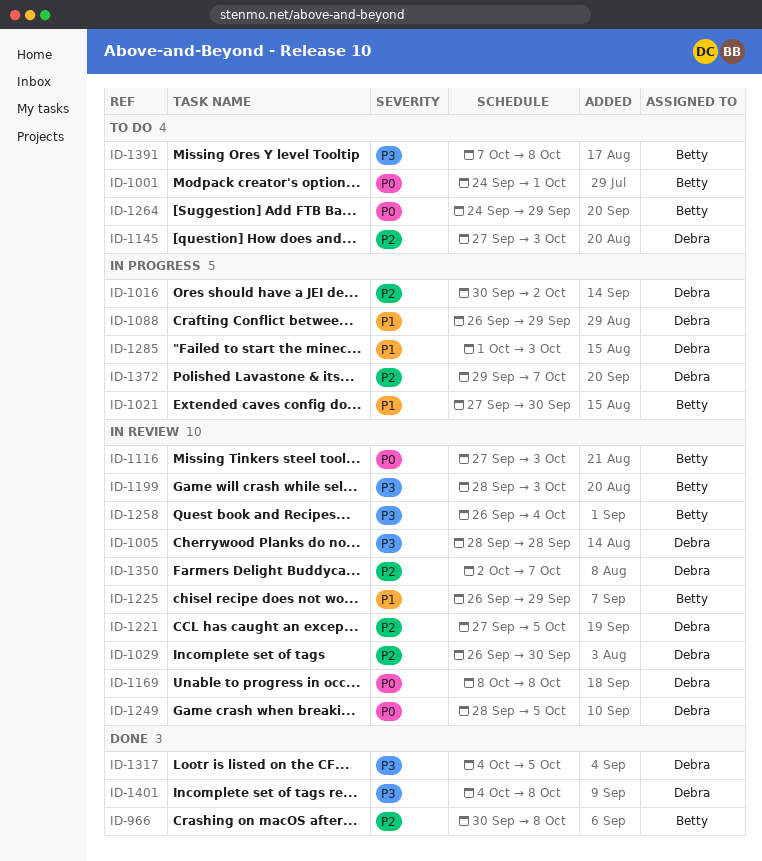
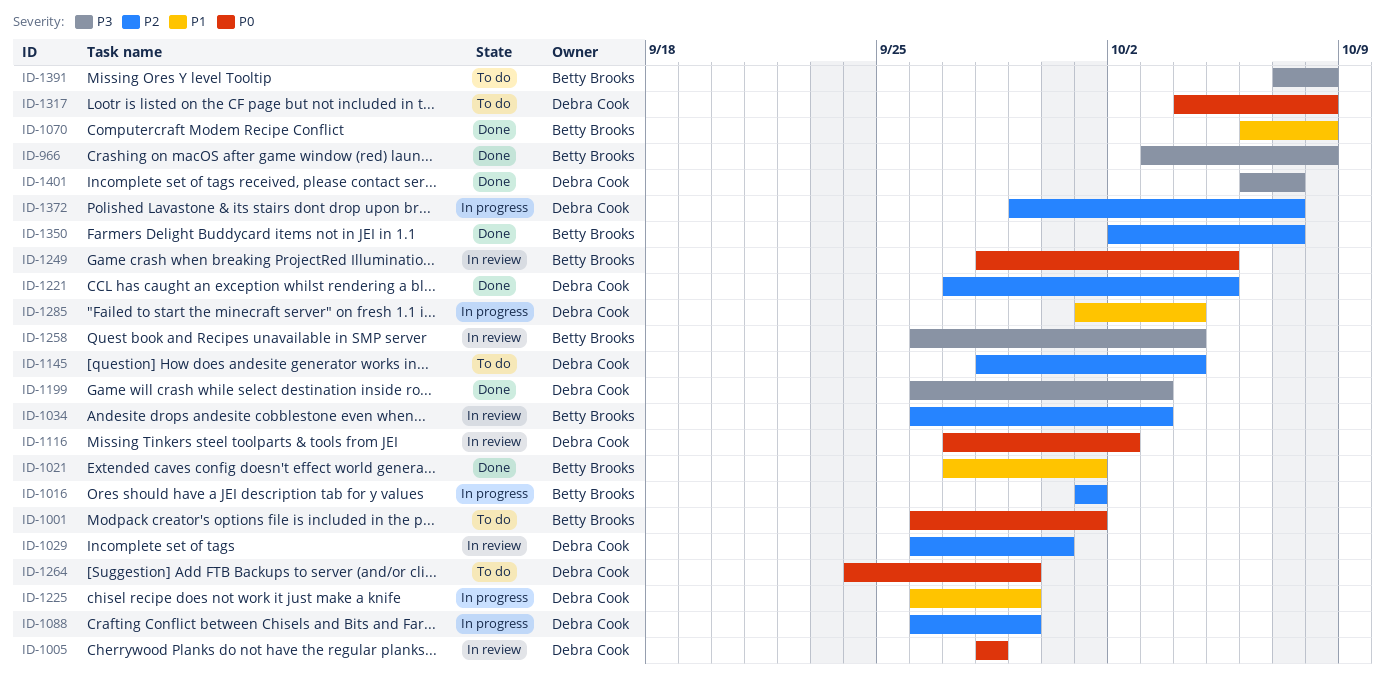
ID-966, priority: P2 -> P3
ID-966, start: Sep 30 -> Oct 3
ID-1001, start: Sep 24 -> Sep 26
ID-1005, priority: P3 -> P0
ID-1016, owner: Debra Cook -> Betty Brooks
ID-1016, start: Sep 30 -> Oct 1
ID-1016, due: Oct 2 -> Oct 1
ID-1021, status: In progress -> Done
ID-1021, due: Sep 30 -> Oct 1
ID-1034: none -> present
ID-1070: none -> present
ID-1088, priority: P1 -> P2
ID-1116, owner: Betty Brooks -> Debra Cook
ID-1116, due: Oct 3 -> Oct 2
ID-1145, start: Sep 27 -> Sep 28
ID-1145, due: Oct 3 -> Oct 4
ID-1169: present -> none
ID-1199, status: In review -> Done
ID-1199, owner: Betty Brooks -> Debra Cook
ID-1199, start: Sep 28 -> Sep 26
ID-1221, status: In review -> Done
ID-1225, status: In review -> In progress
ID-1225, owner: Betty Brooks -> Debra Cook
ID-1249, owner: Debra Cook -> Betty Brooks
ID-1264, owner: Betty Brooks -> Debra Cook
ID-1285, due: Oct 3 -> Oct 4
ID-1317, status: Done -> To do
ID-1317, priority: P3 -> P0
ID-1317, due: Oct 5 -> Oct 8
ID-1350, status: In review -> Done
ID-1350, owner: Debra Cook -> Betty Brooks
ID-1401, start: Oct 4 -> Oct 6
ID-1401, due: Oct 8 -> Oct 7

